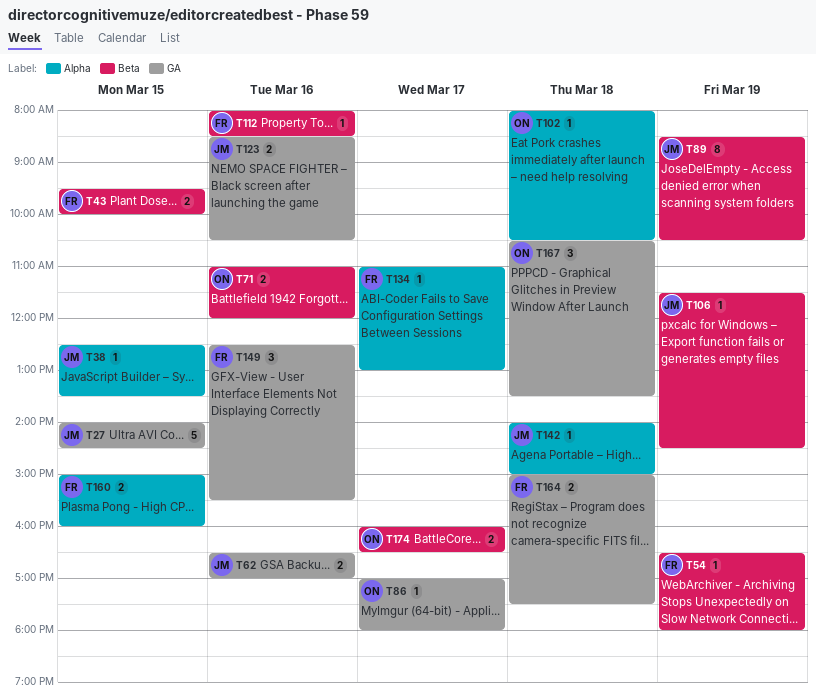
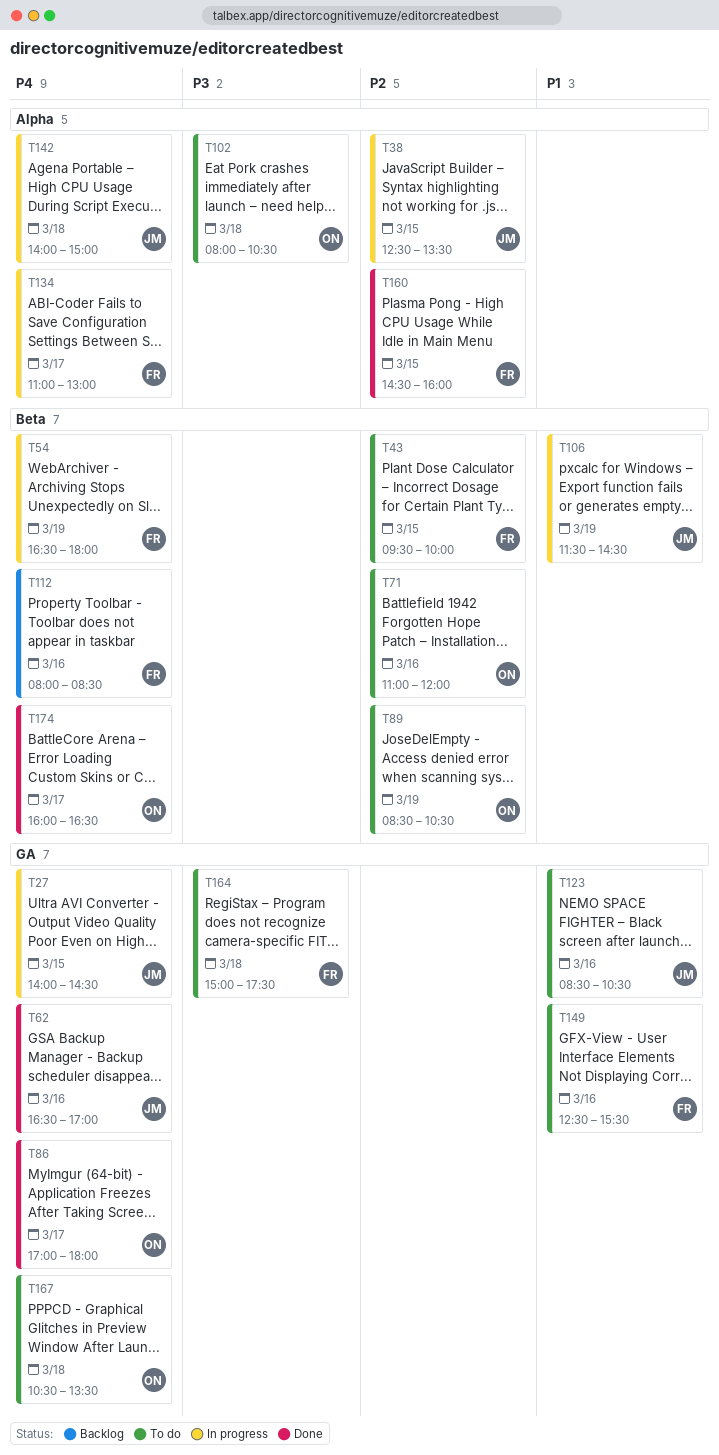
T89, owner: JM -> ON
T160, begins: 15:00 -> 14:30

